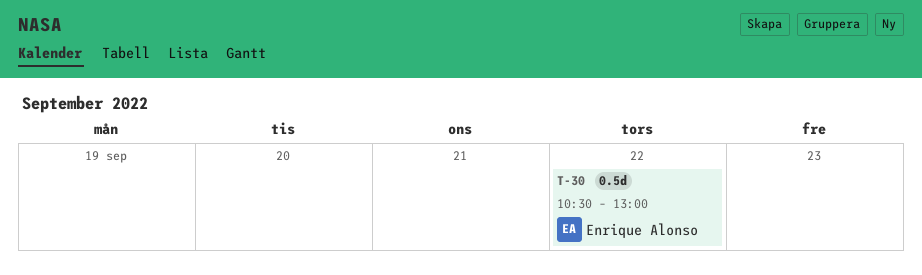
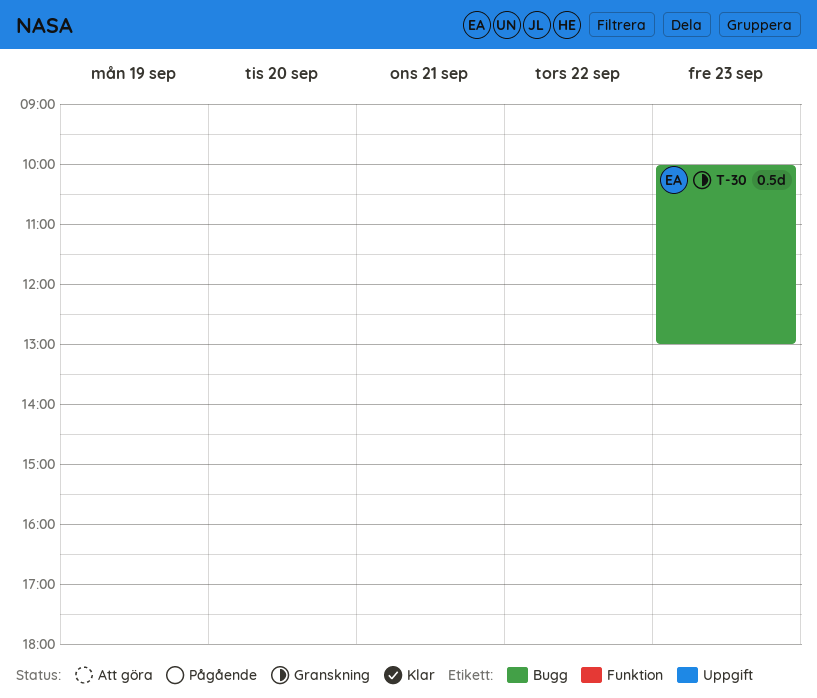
T-30, day: Sep 22 -> Sep 23
T-30, begins: 10:30 -> 10:00

